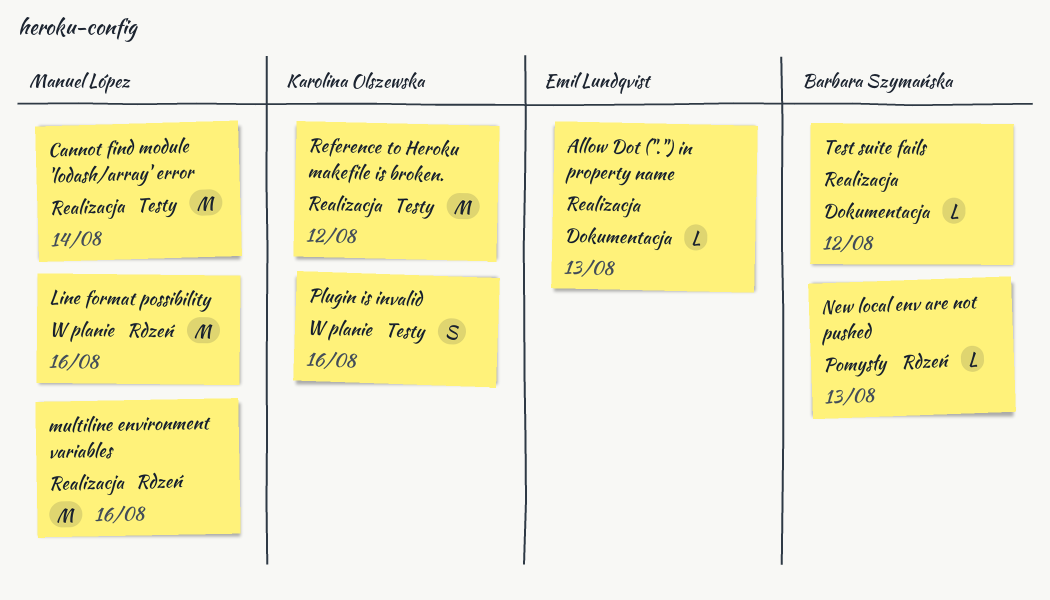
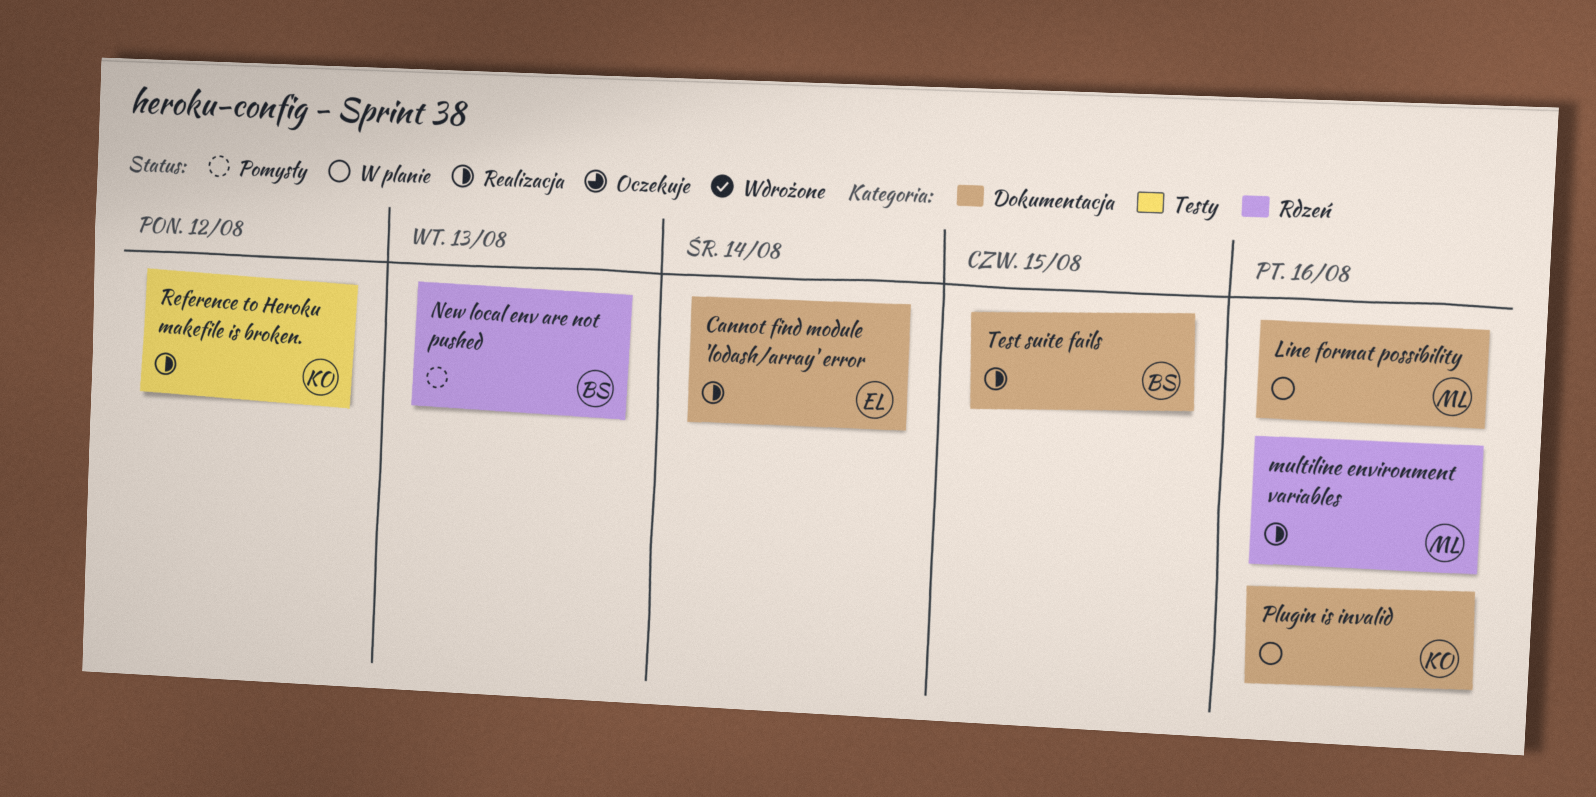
Allow Dot (".") in property name: present -> none
Cannot find module 'lodash/array' error, owner: Manuel López -> Emil Lundqvist
Cannot find module 'lodash/array' error, label: Testy -> Dokumentacja
Line format possibility, label: Rdzeń -> Dokumentacja
Plugin is invalid, label: Testy -> Dokumentacja
Test suite fails, due: Aug 12 -> Aug 15

